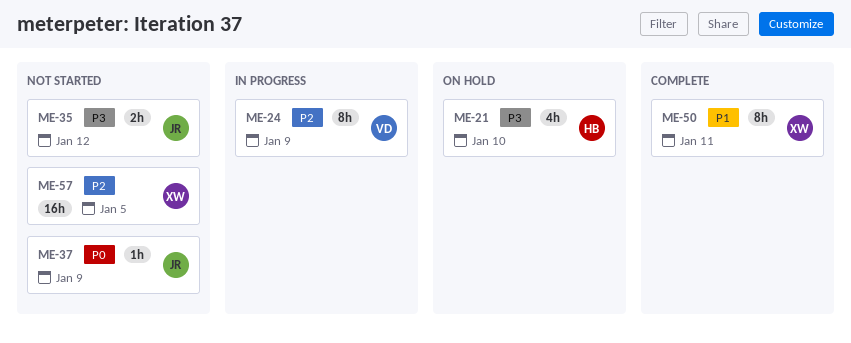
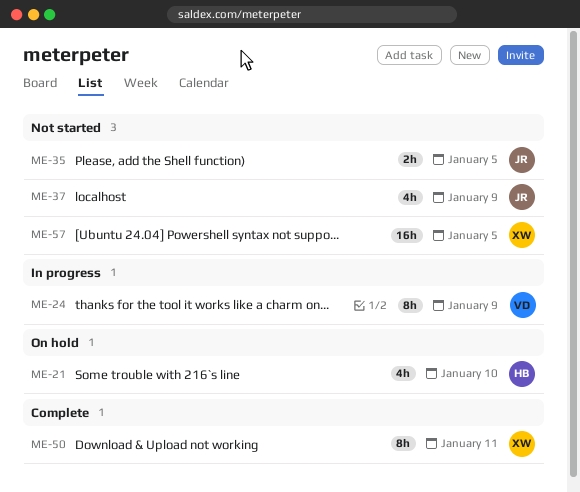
ME-35, due: Jan 12 -> Jan 5
ME-37, estimate: 1h -> 4h

